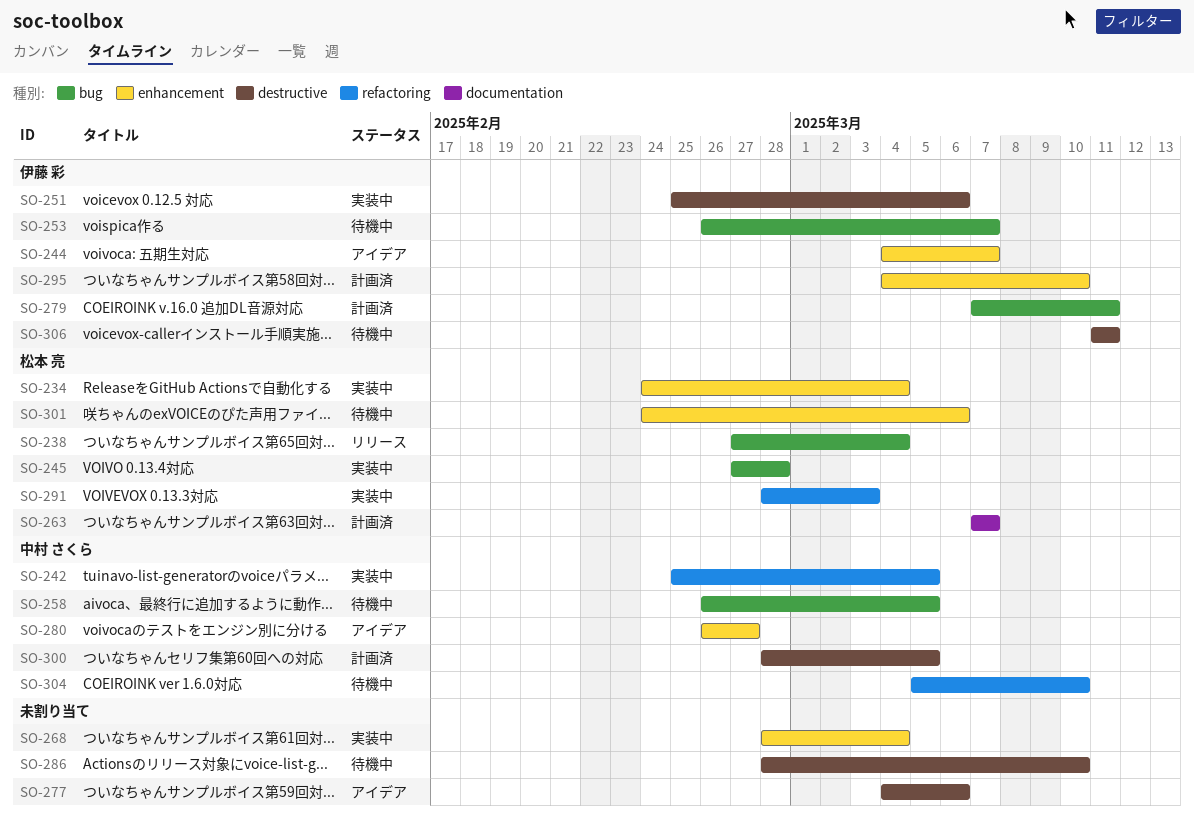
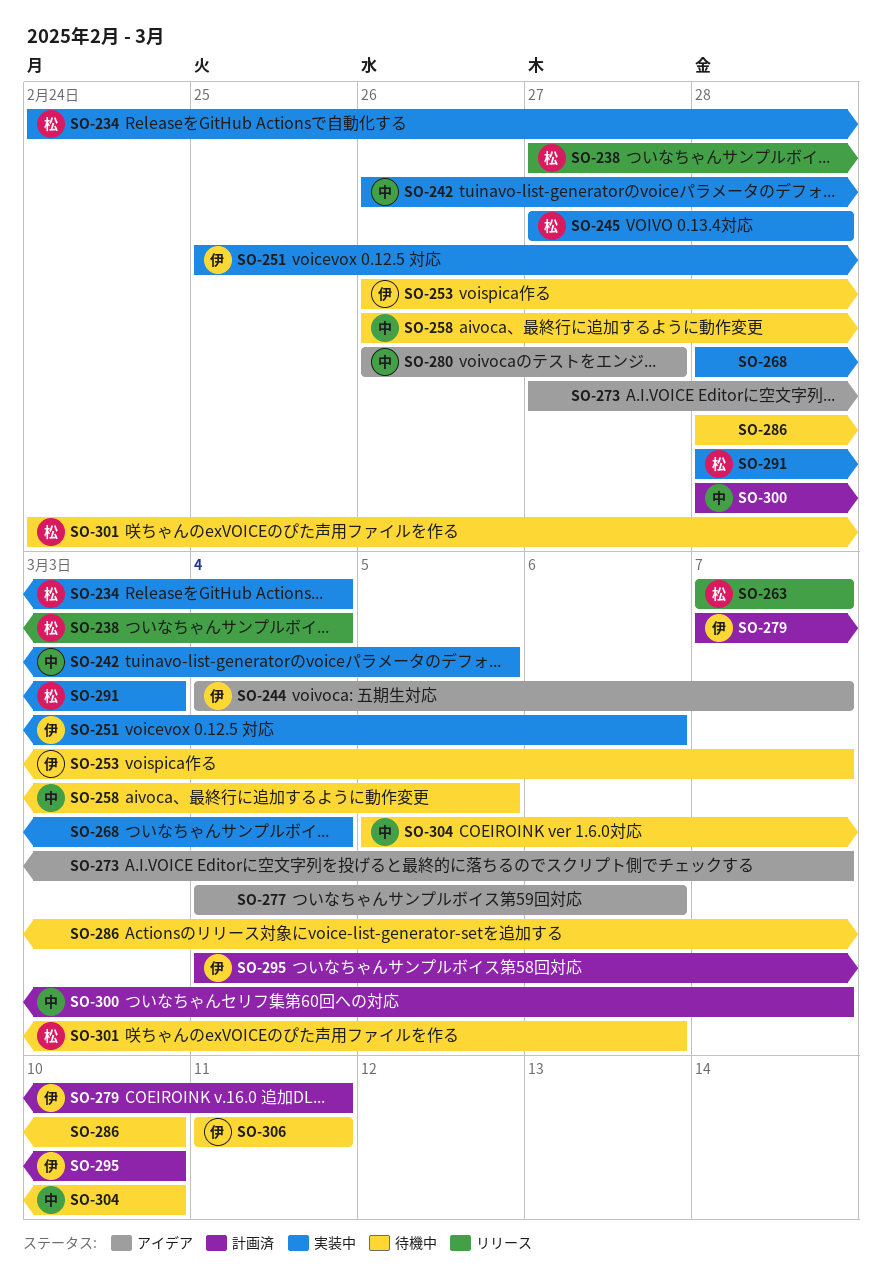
SO-242, start: Feb 25 -> Feb 26
SO-263, status: 計画済 -> リリース
SO-273: none -> present
SO-300, due: Mar 5 -> Mar 7

